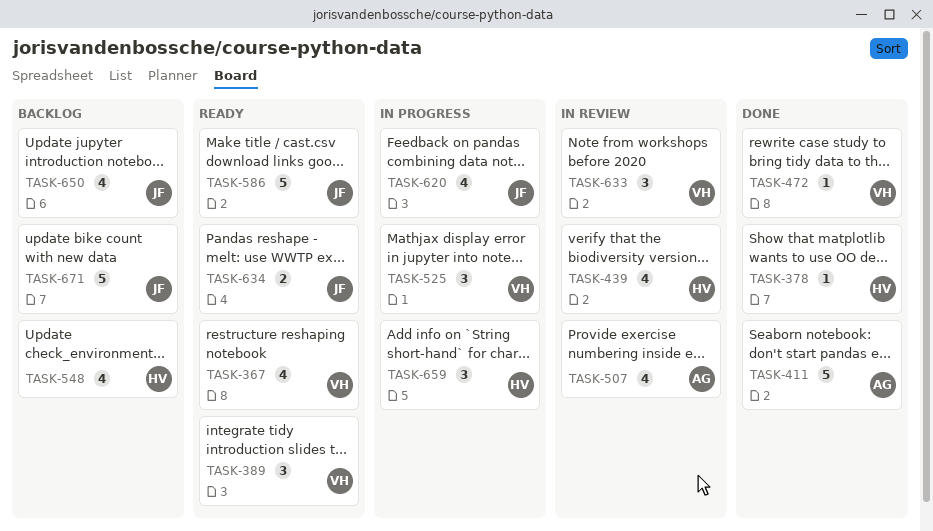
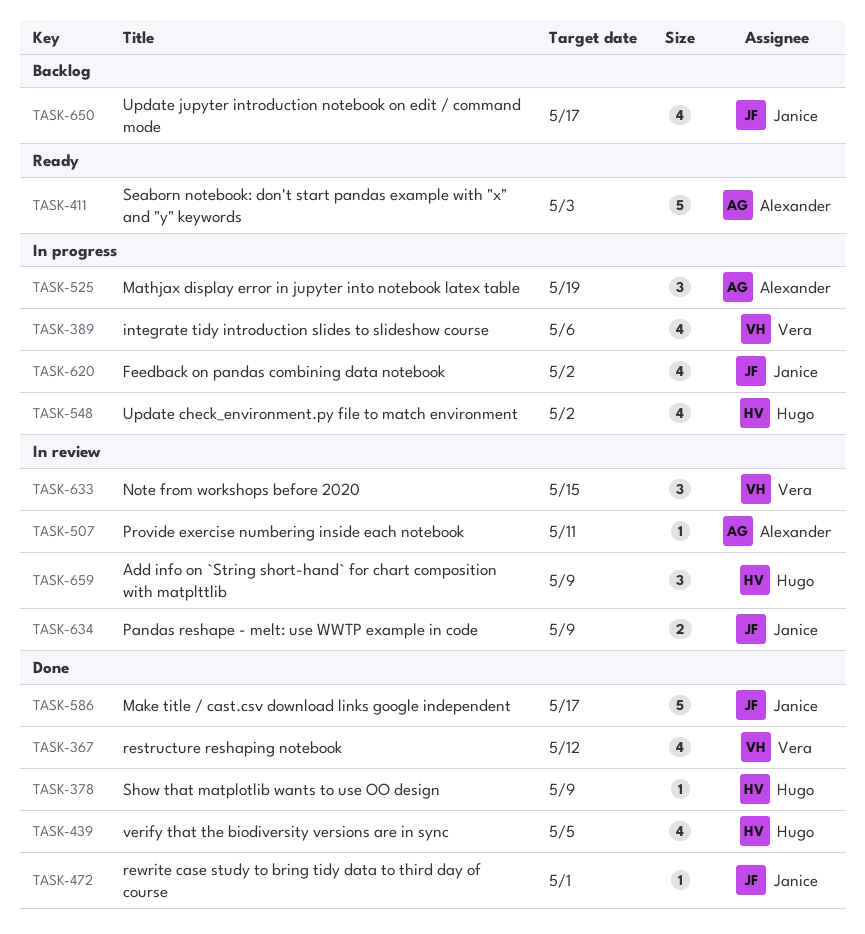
TASK-367, status: Ready -> Done
TASK-389, status: Ready -> In progress
TASK-389, estimate: 3 -> 4
TASK-411, status: Done -> Ready
TASK-439, status: In review -> Done
TASK-472, owner: Vera -> Janice
TASK-507, estimate: 4 -> 1
TASK-525, owner: Vera -> Alexander
TASK-548, status: Backlog -> In progress
TASK-586, status: Ready -> Done
TASK-634, status: Ready -> In review
TASK-659, status: In progress -> In review
TASK-671: present -> none

